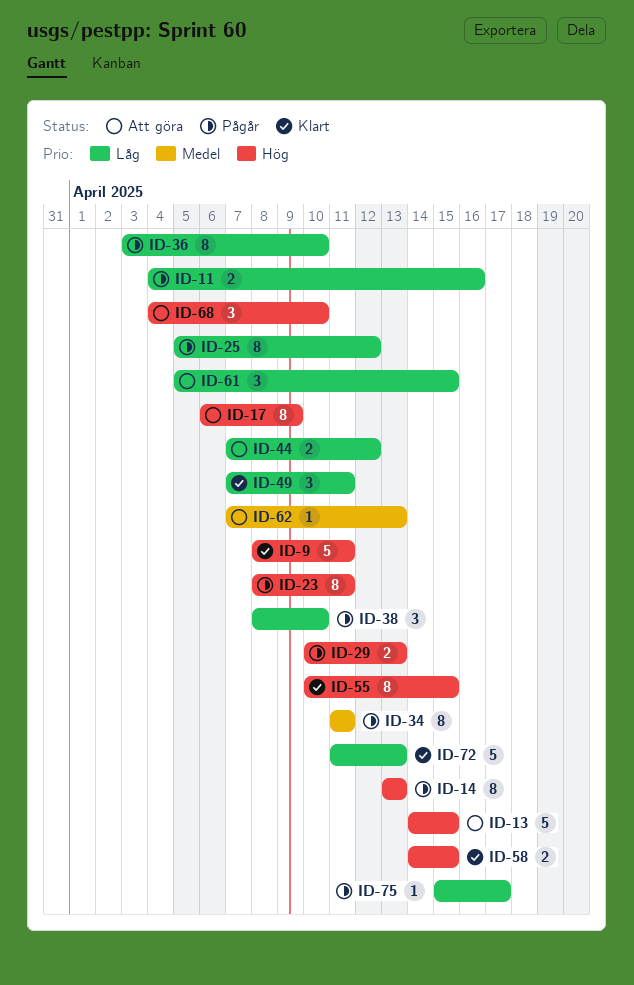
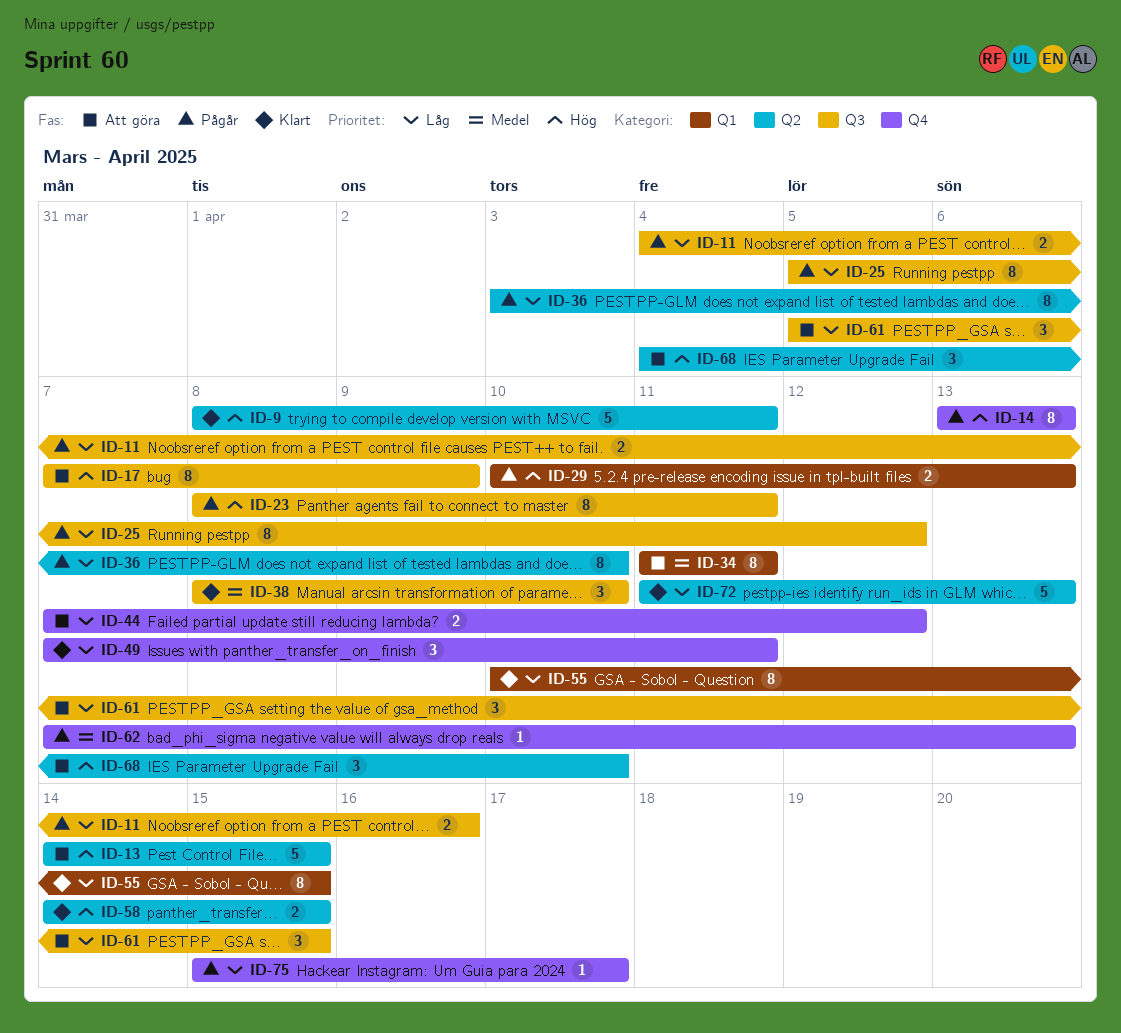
ID-17, start: Apr 6 -> Apr 7
ID-34, status: Pågår -> Att göra
ID-38, status: Pågår -> Klart
ID-38, priority: Låg -> Medel
ID-55, priority: Hög -> Låg
ID-62, status: Att göra -> Pågår

